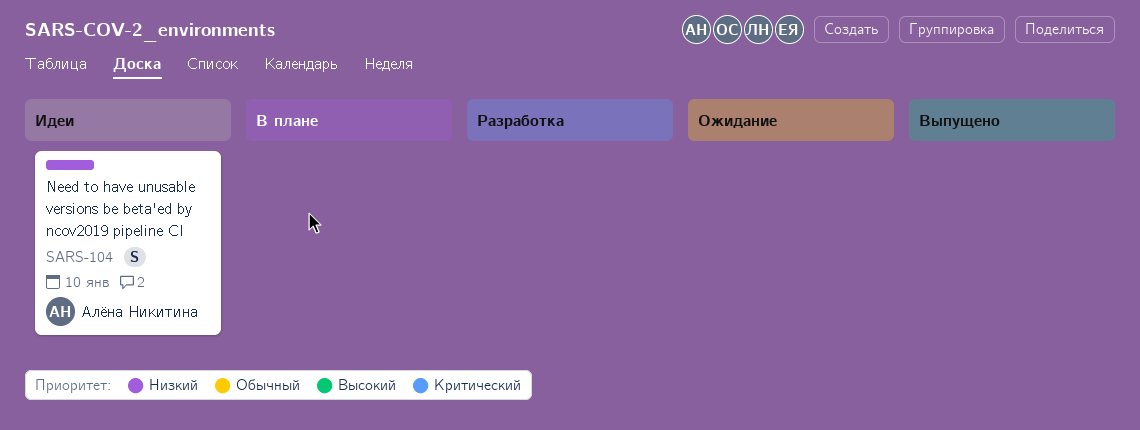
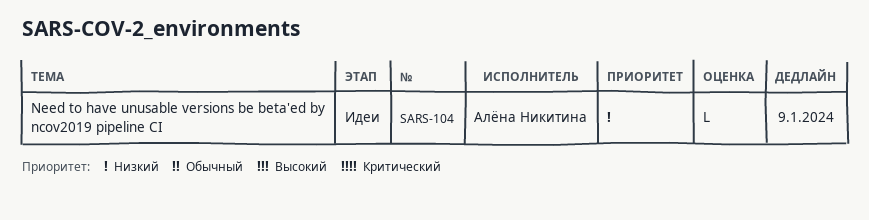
SARS-104, estimate: S -> L
SARS-104, due: Jan 10 -> Jan 9

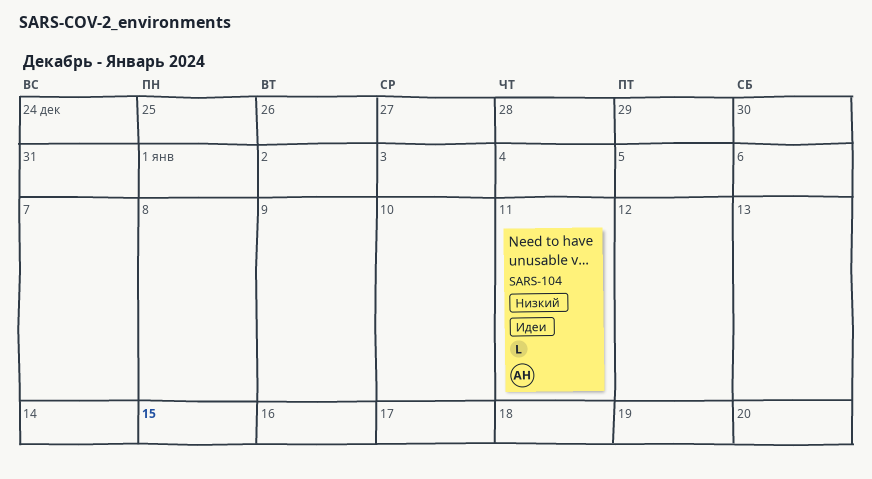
SARS-104, due: Jan 9 -> Jan 11

